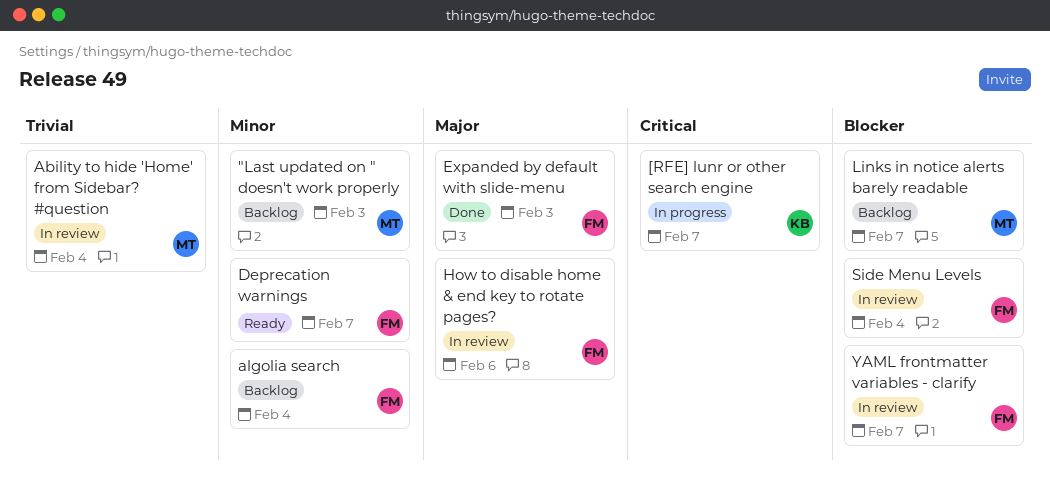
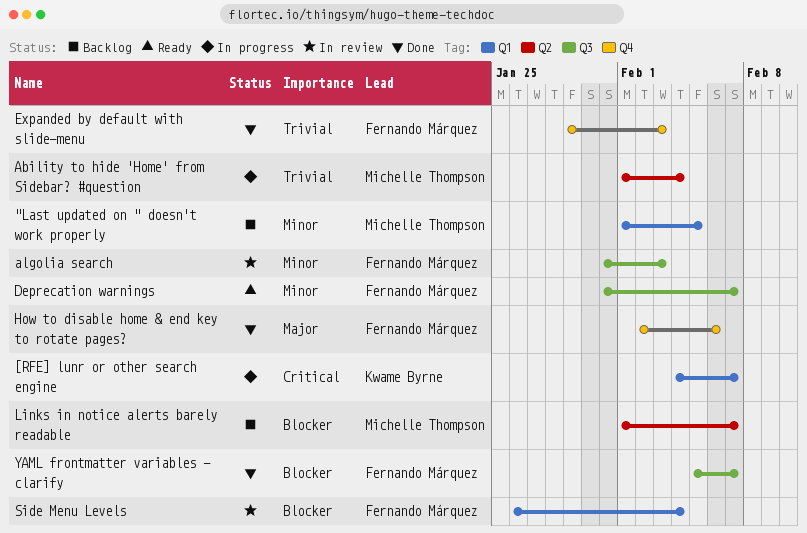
"Last updated on " doesn't work properly, due: Feb 3 -> Feb 5
Ability to hide 'Home' from Sidebar? #question, status: In review -> In progress
algolia search, status: Backlog -> In review
algolia search, due: Feb 4 -> Feb 3
Expanded by default with slide-menu, priority: Major -> Trivial
How to disable home & end key to rotate pages?, status: In review -> Done
YAML frontmatter variables - clarify, status: In review -> Done

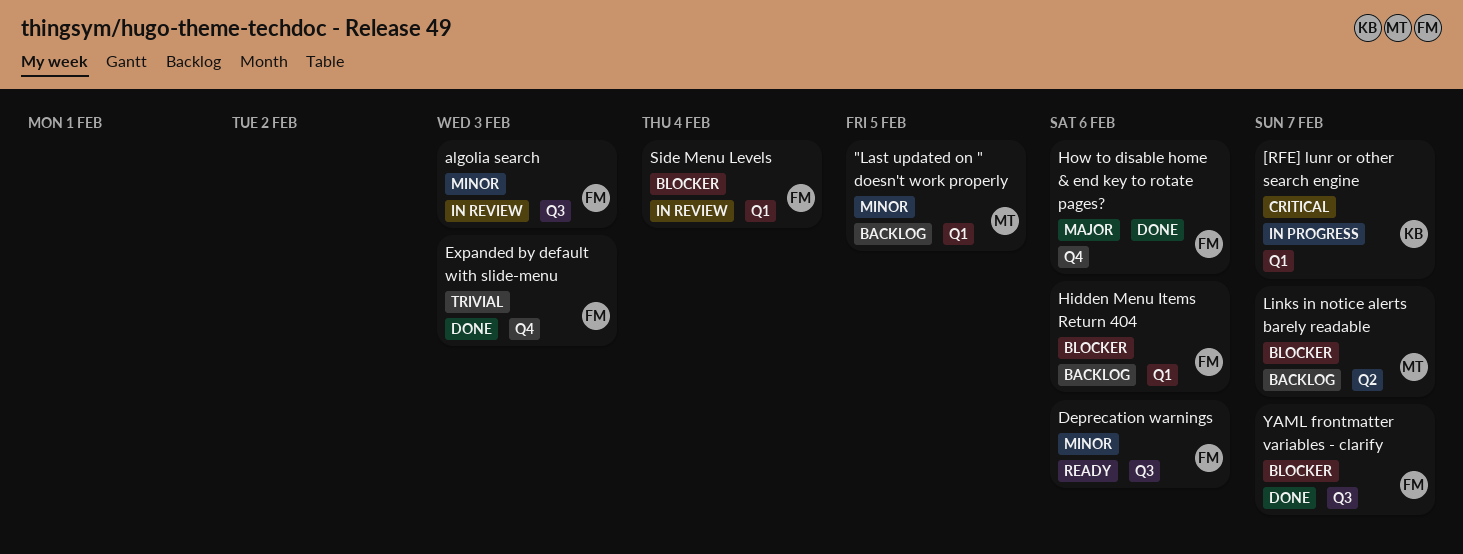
Ability to hide 'Home' from Sidebar? #question: present -> none
Deprecation warnings, due: Feb 7 -> Feb 6
Hidden Menu Items Return 404: none -> present

